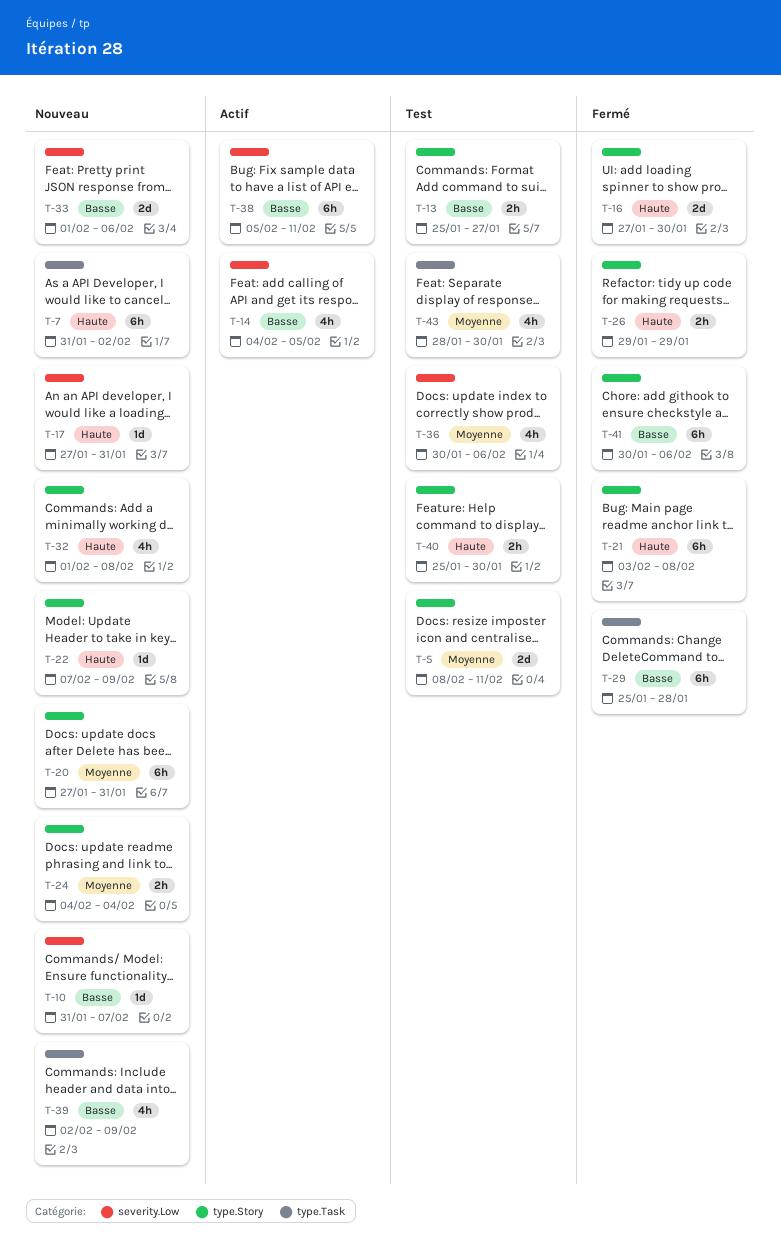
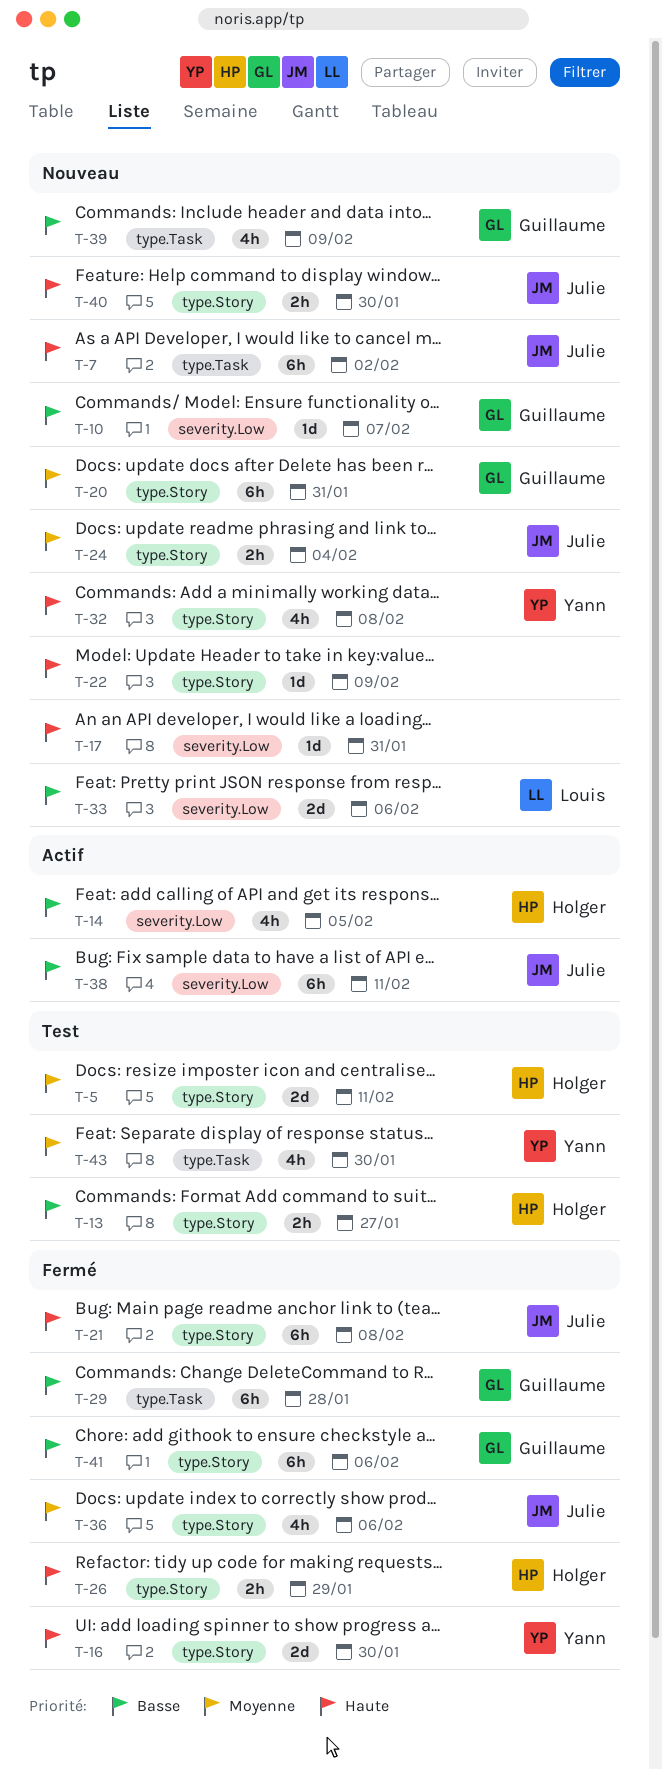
T-36, status: Test -> Fermé
T-36, label: severity.Low -> type.Story
T-40, status: Test -> Nouveau

